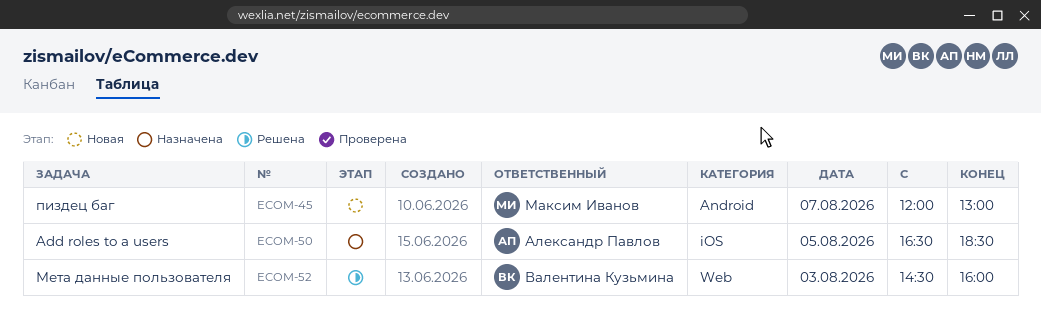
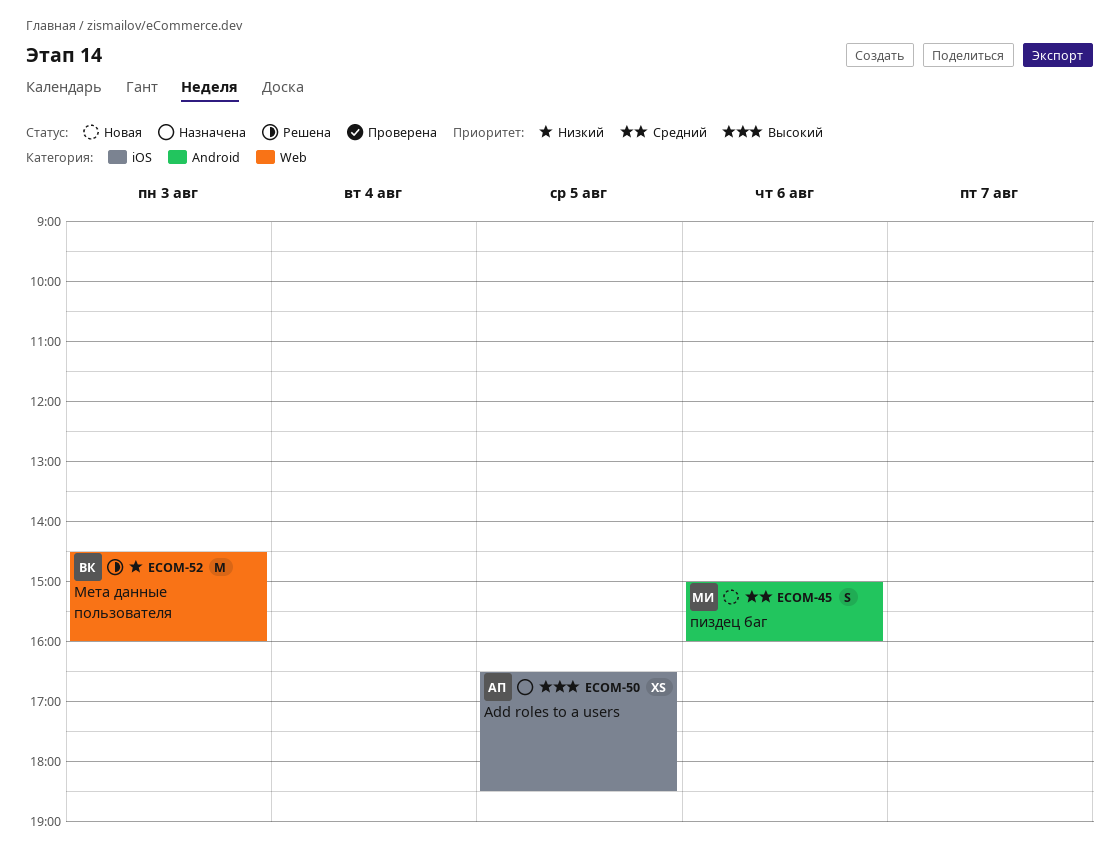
ECOM-45, day: Aug 7 -> Aug 6
ECOM-45, begins: 12:00 -> 15:00
ECOM-45, ends: 13:00 -> 16:00

